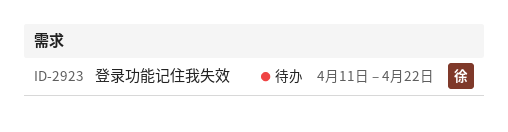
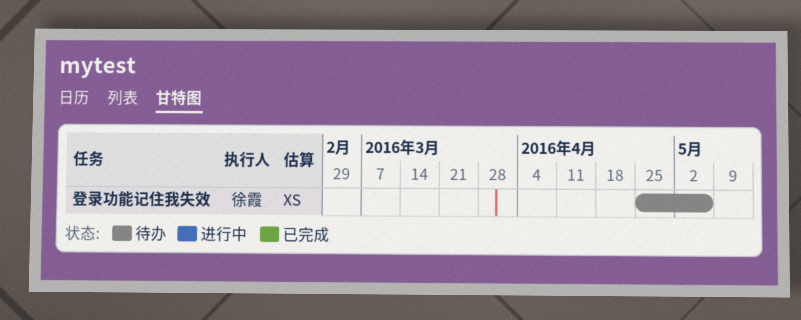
登录功能记住我失效, start: Apr 11 -> Apr 25
登录功能记住我失效, due: Apr 22 -> May 6

